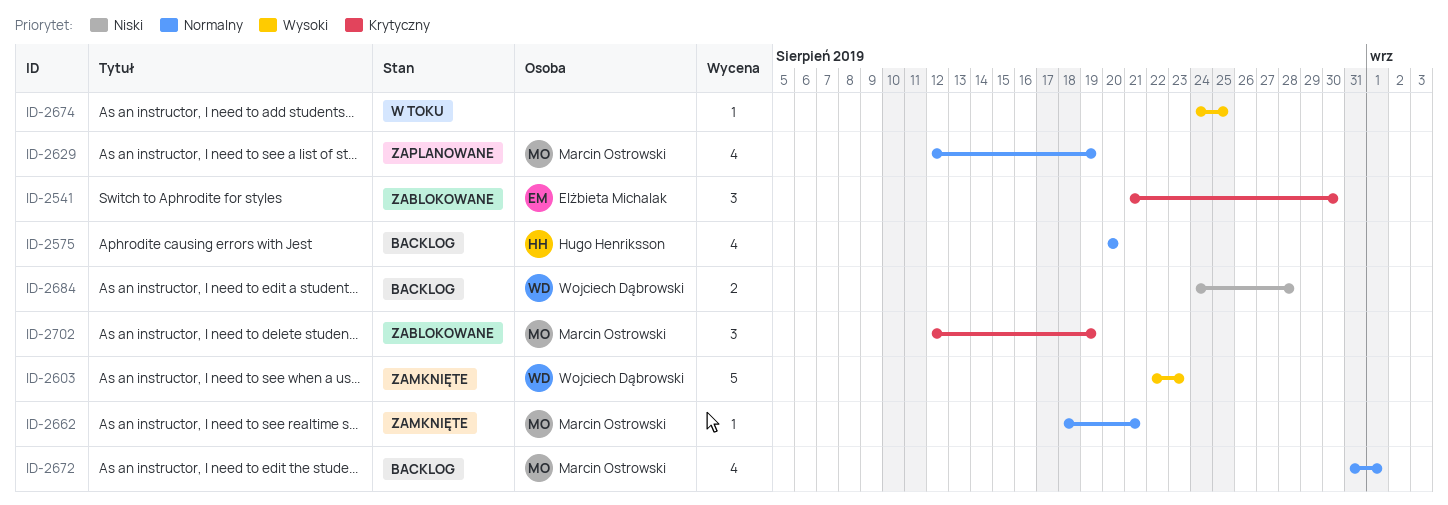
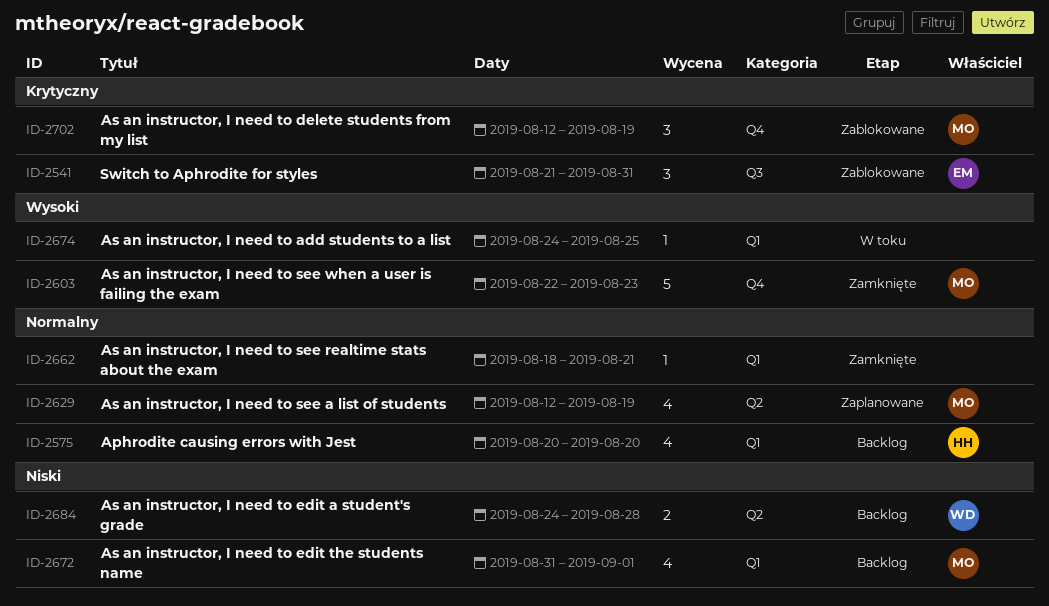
ID-2541, due: Aug 30 -> Aug 31
ID-2603, owner: Wojciech Dąbrowski -> Marcin Ostrowski
ID-2662, owner: Marcin Ostrowski -> none
ID-2672, priority: Normalny -> Niski

